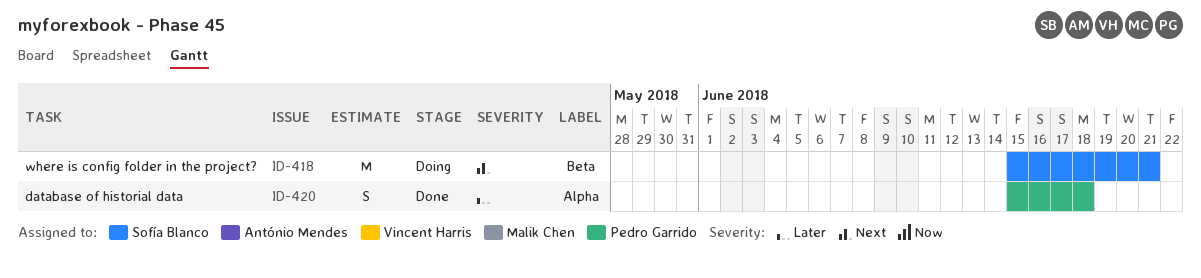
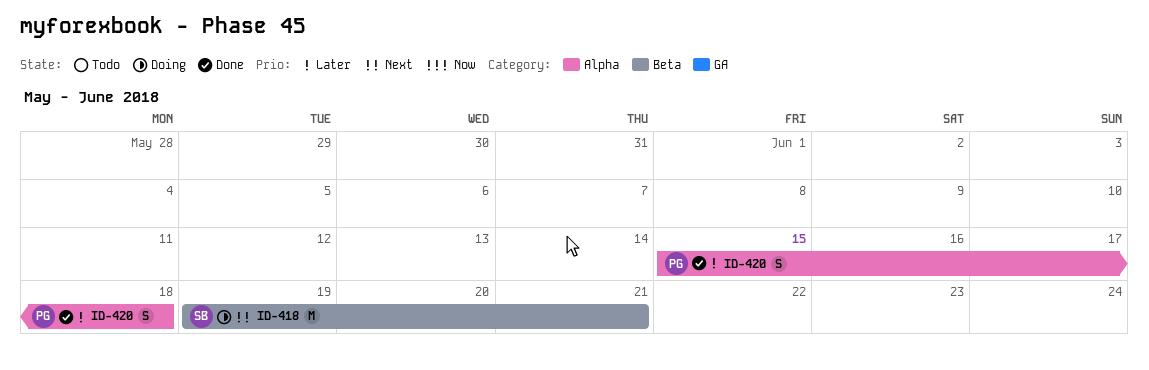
ID-418, start: Jun 15 -> Jun 19

